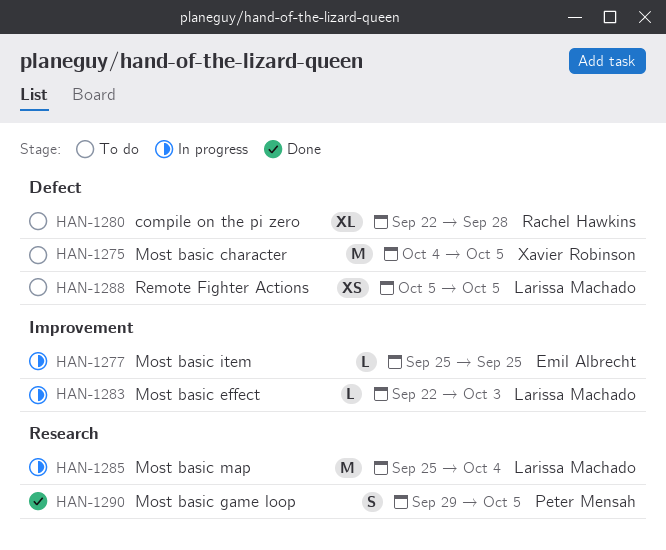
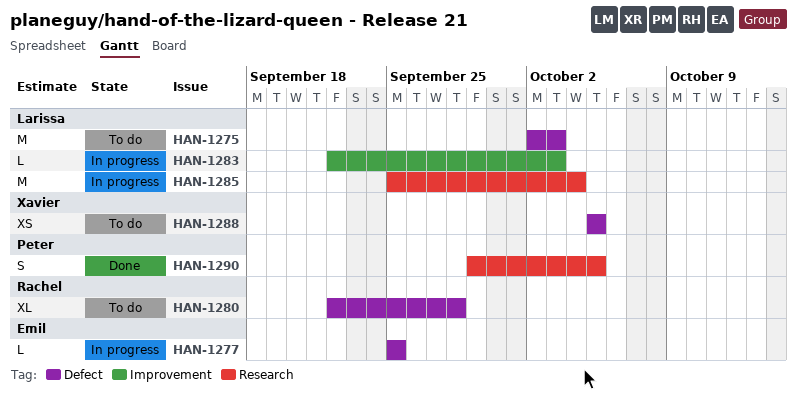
HAN-1275, owner: Xavier Robinson -> Larissa Machado
HAN-1275, start: Oct 4 -> Oct 2
HAN-1275, due: Oct 5 -> Oct 3
HAN-1277, label: Improvement -> Defect
HAN-1288, owner: Larissa Machado -> Xavier Robinson

